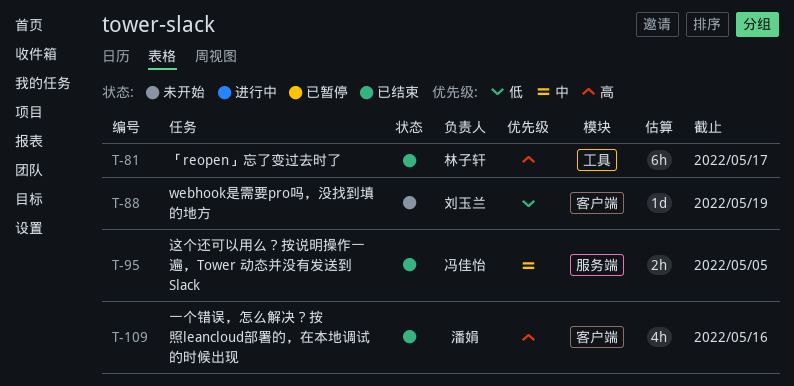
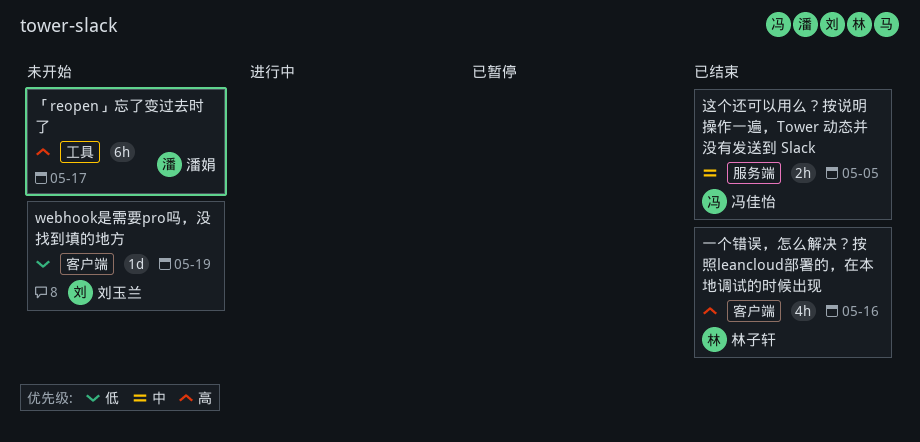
「reopen」忘了变过去时了, status: 已结束 -> 未开始
「reopen」忘了变过去时了, owner: 林子轩 -> 潘娟
一个错误，怎么解决？按照leancloud部署的，在本地调试的时候出现, owner: 潘娟 -> 林子轩

